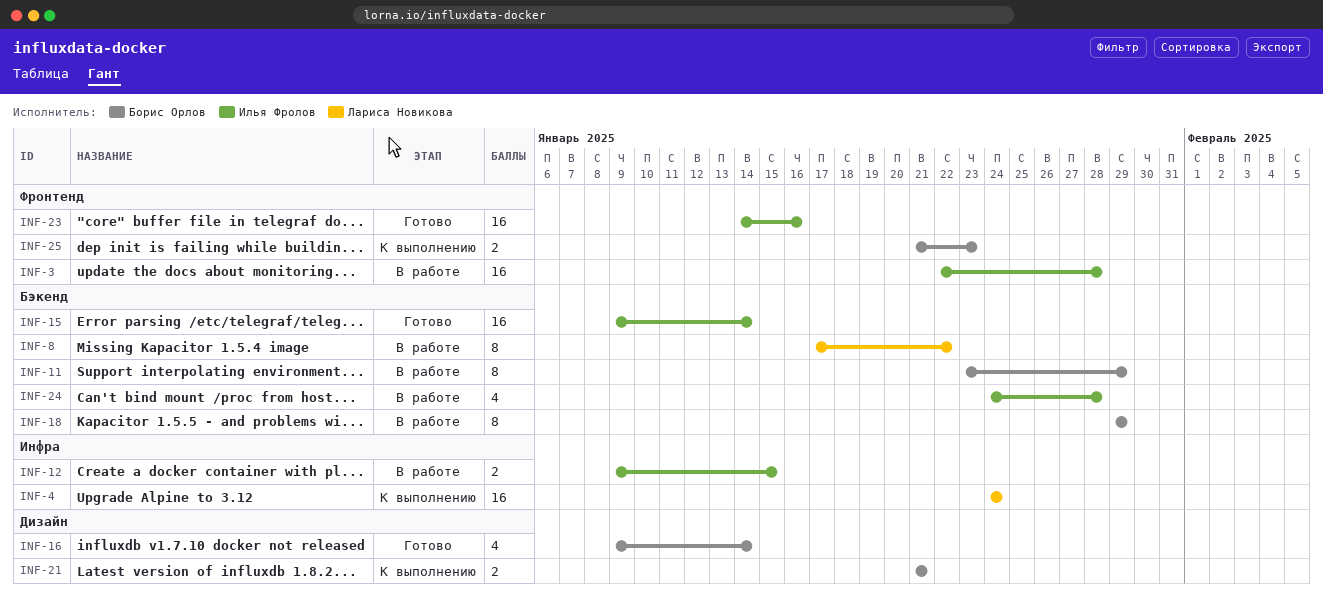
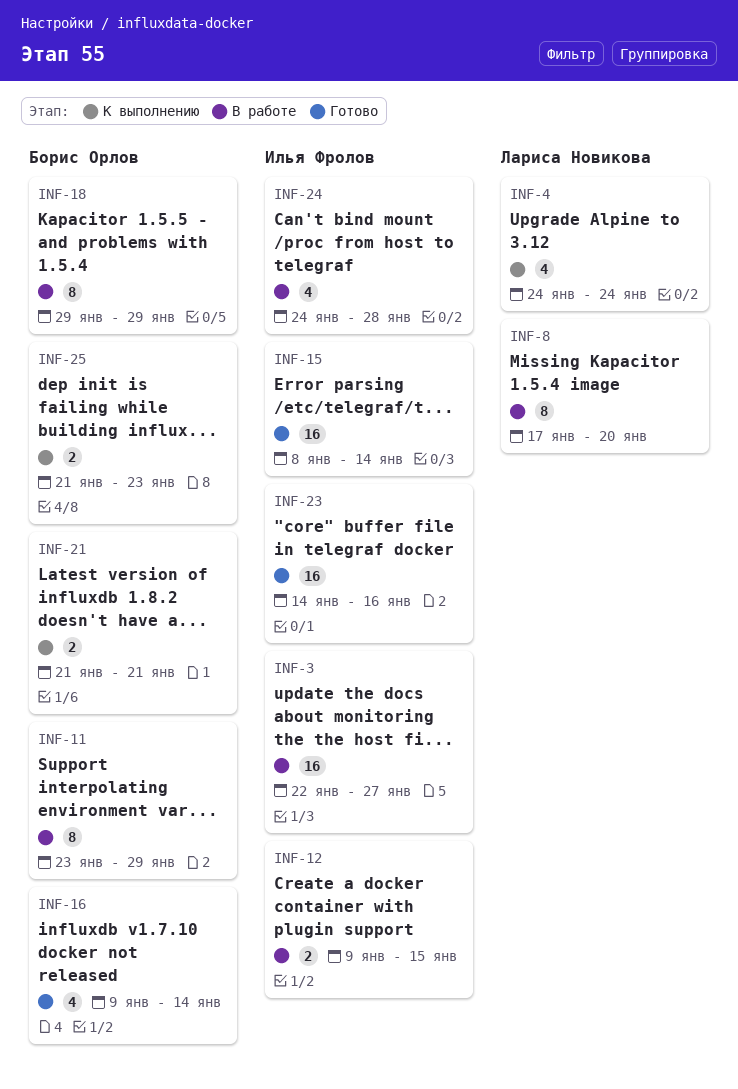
INF-3, due: Jan 28 -> Jan 27
INF-4, estimate: 16 -> 4
INF-8, due: Jan 22 -> Jan 20
INF-15, start: Jan 9 -> Jan 8

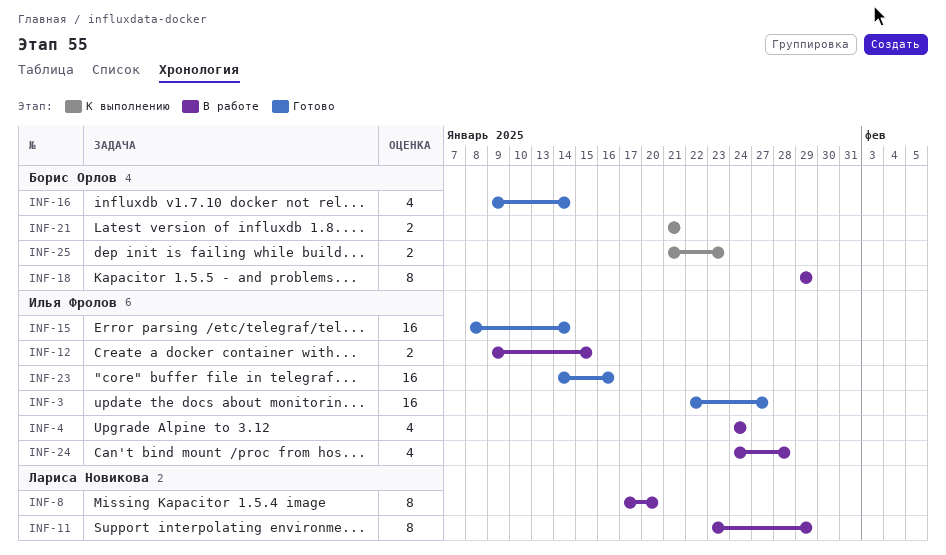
INF-3, status: В работе -> Готово
INF-4, status: К выполнению -> В работе
INF-4, owner: Лариса Новикова -> Илья Фролов
INF-11, owner: Борис Орлов -> Лариса Новикова

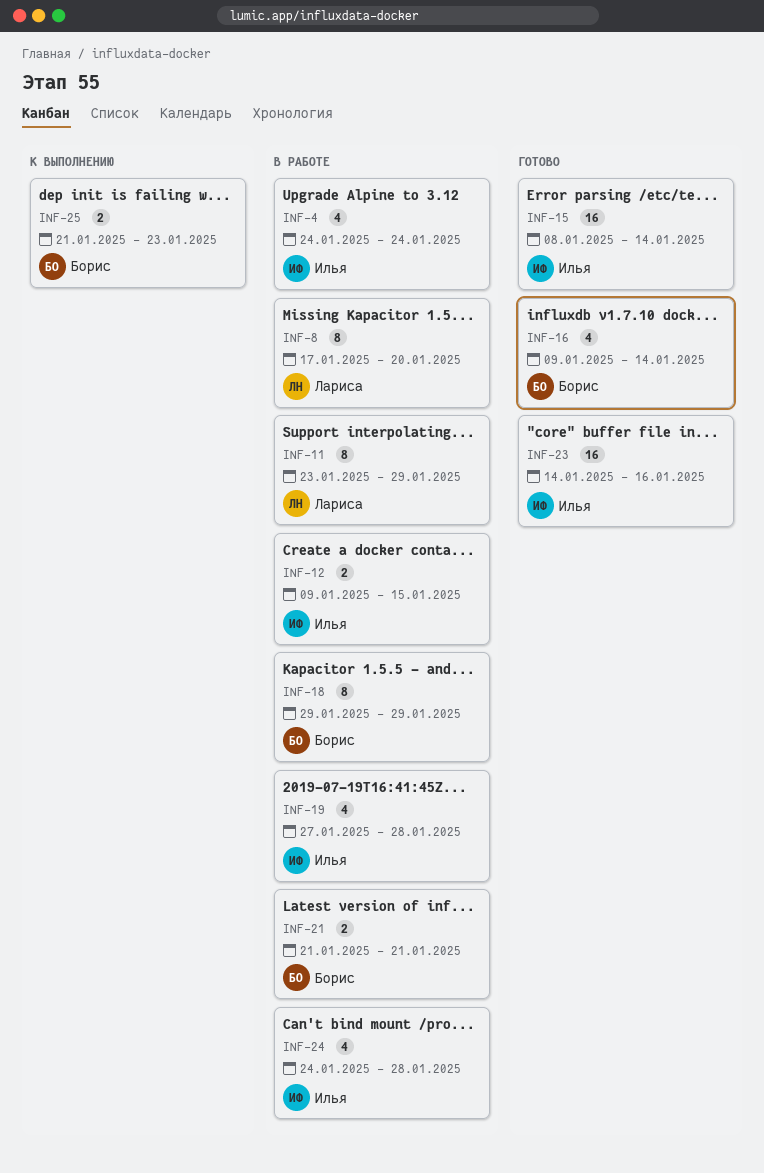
INF-3: present -> none
INF-19: none -> present
INF-21, status: К выполнению -> В работе

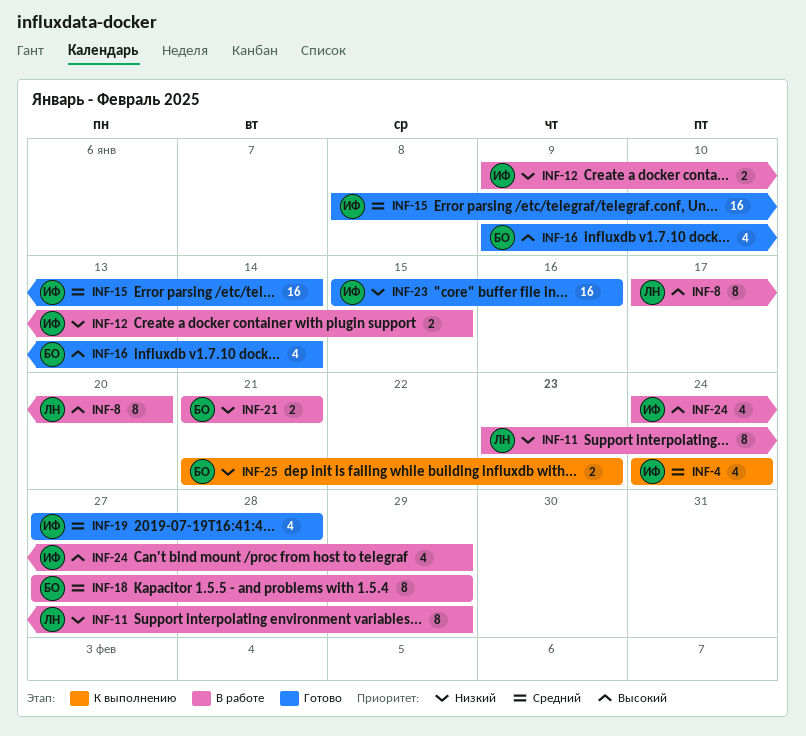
INF-4, status: В работе -> К выполнению
INF-18, start: Jan 29 -> Jan 27
INF-19, status: В работе -> Готово
INF-23, start: Jan 14 -> Jan 15
INF-24, due: Jan 28 -> Jan 29

